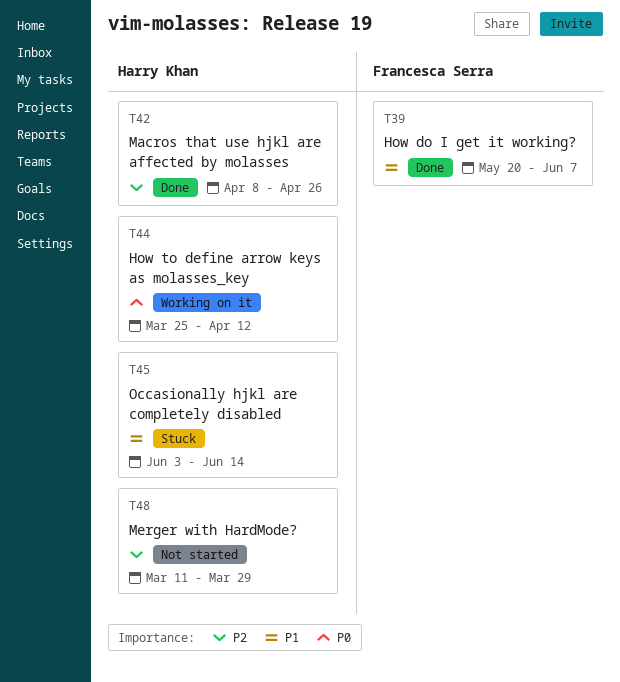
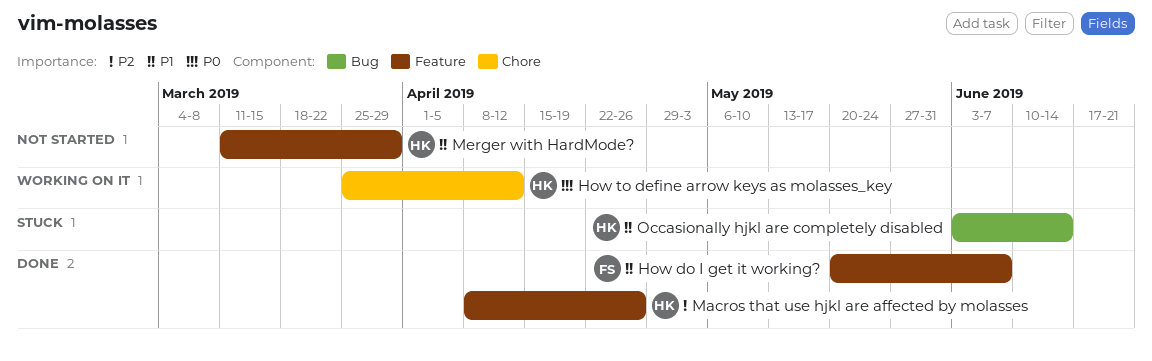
Merger with HardMode?, priority: P2 -> P1

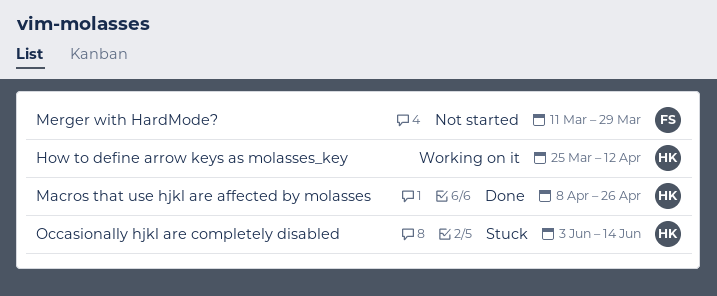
How do I get it working?: present -> none
Merger with HardMode?, owner: HK -> FS

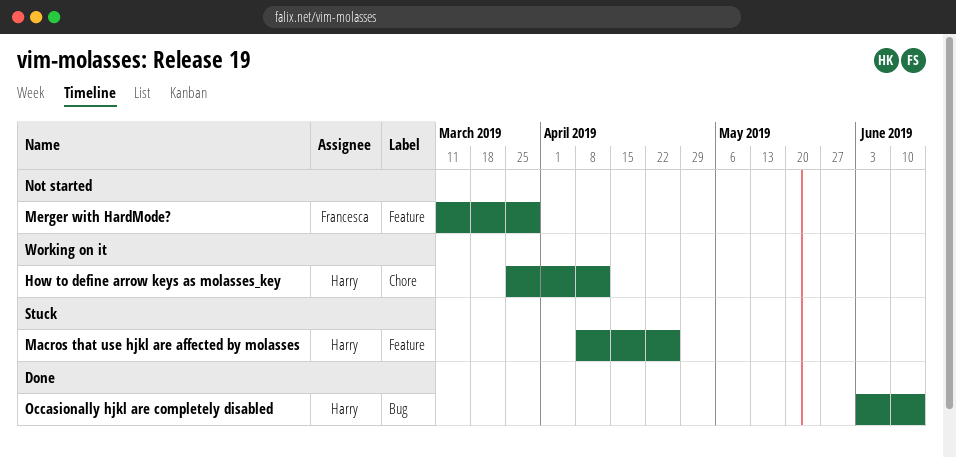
Macros that use hjkl are affected by molasses, status: Done -> Stuck
Occasionally hjkl are completely disabled, status: Stuck -> Done

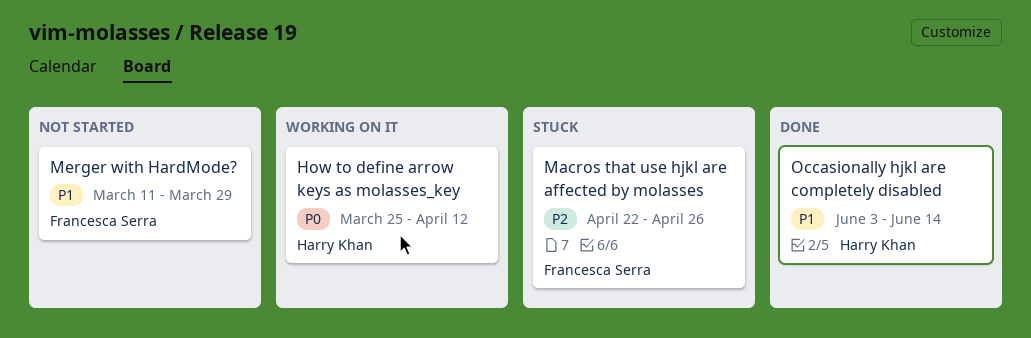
Macros that use hjkl are affected by molasses, owner: Harry Khan -> Francesca Serra
Macros that use hjkl are affected by molasses, start: Apr 8 -> Apr 22

